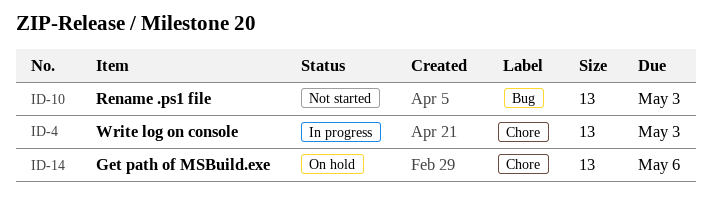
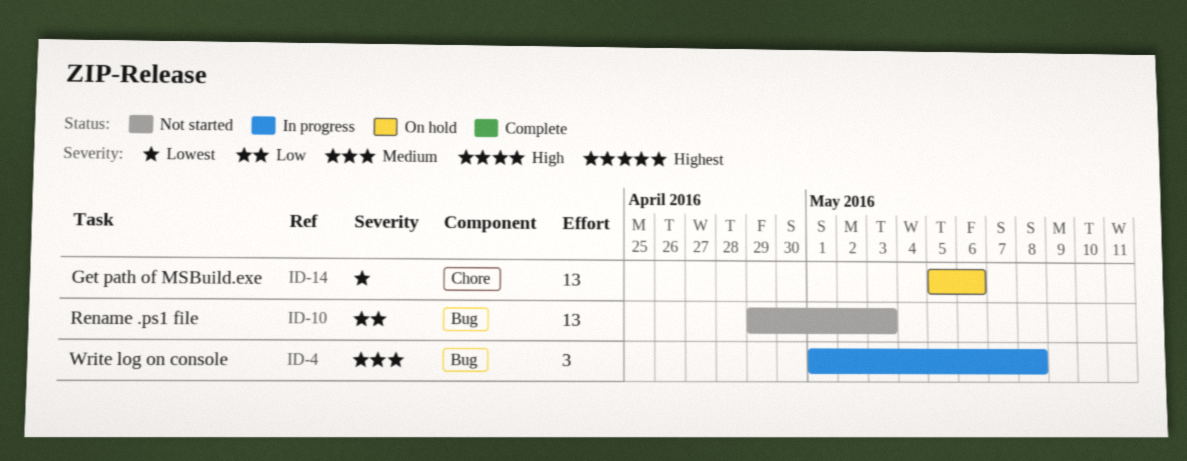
ID-4, label: Chore -> Bug
ID-4, estimate: 13 -> 3
ID-4, due: May 3 -> May 8

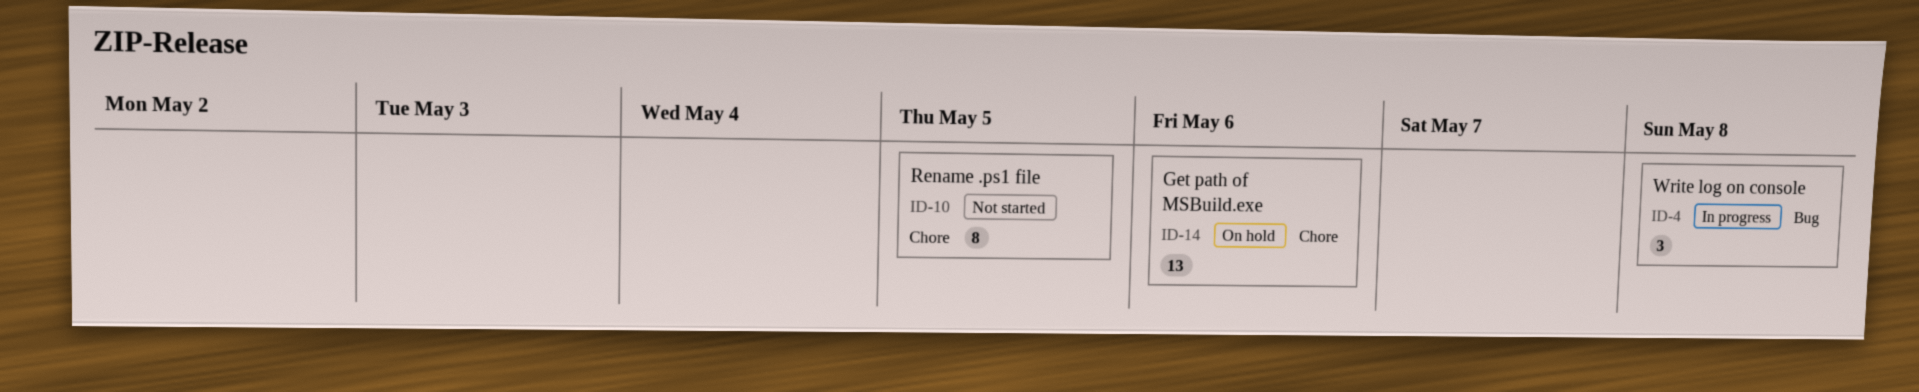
ID-10, label: Bug -> Chore
ID-10, estimate: 13 -> 8
ID-10, due: May 3 -> May 5

